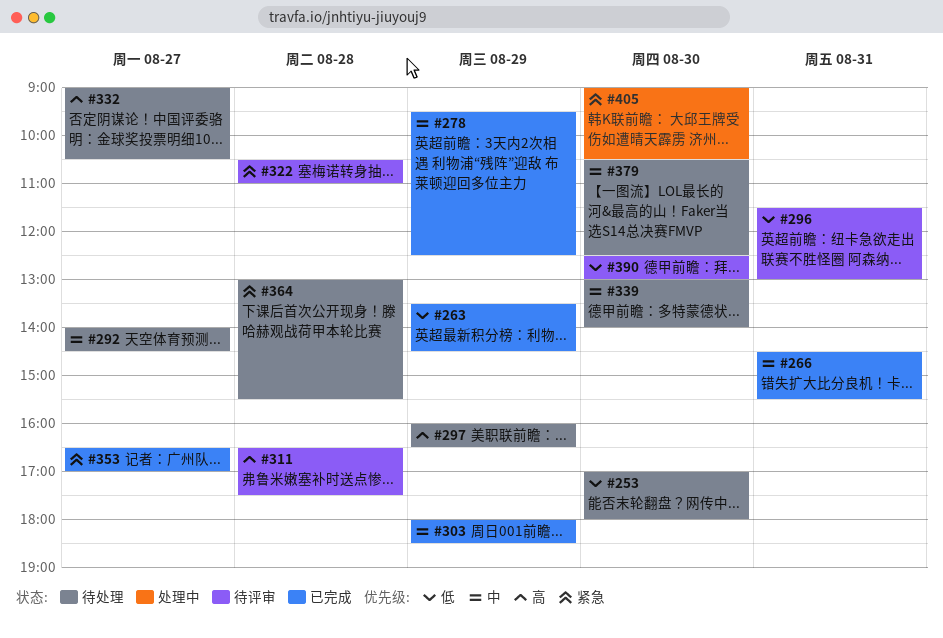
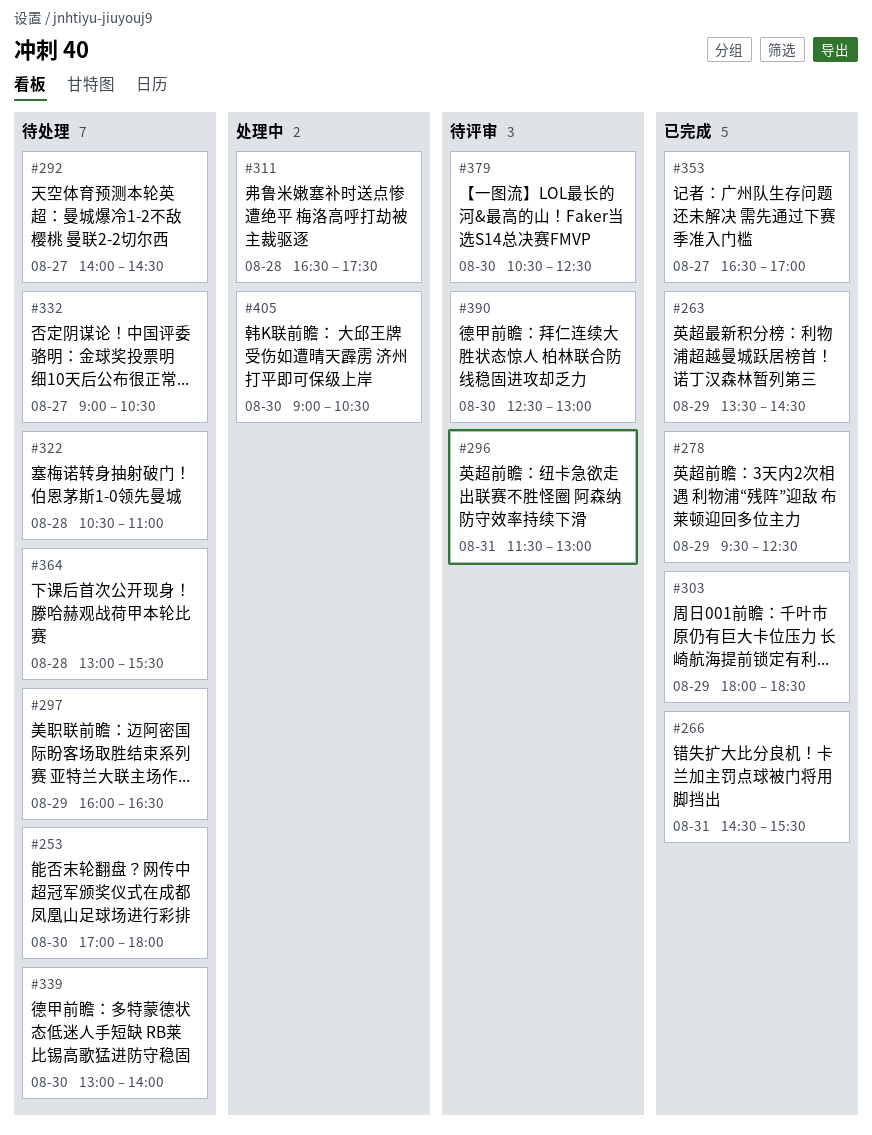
#311, status: 待评审 -> 处理中
#322, status: 待评审 -> 待处理
#379, status: 待处理 -> 待评审

